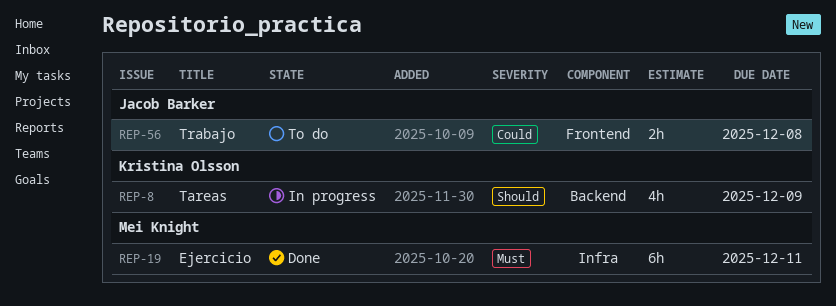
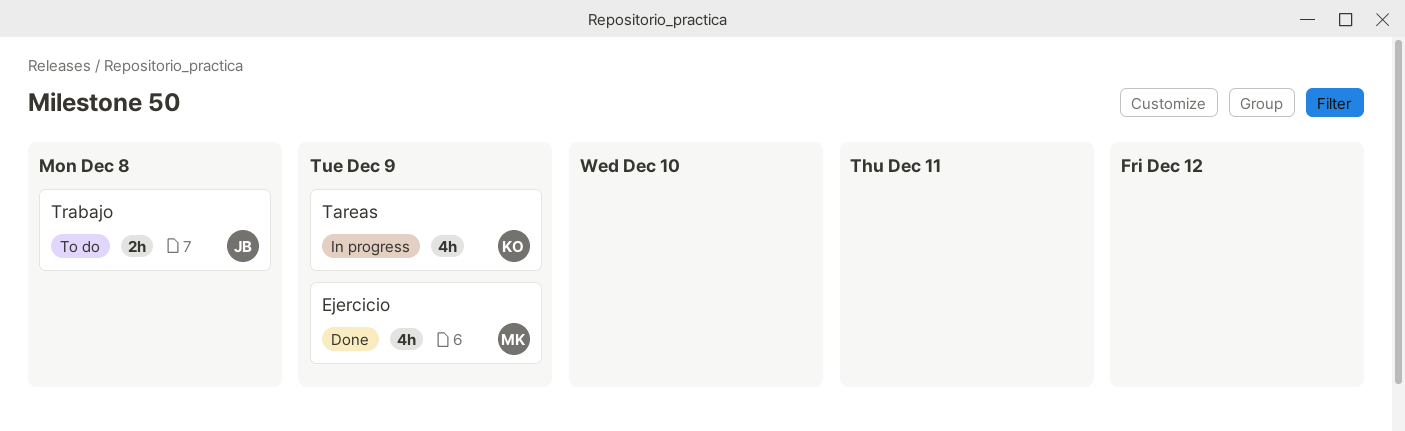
Ejercicio, estimate: 6h -> 4h
Ejercicio, due: Dec 11 -> Dec 9

